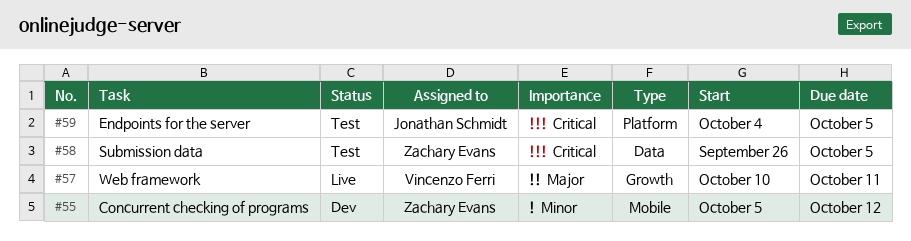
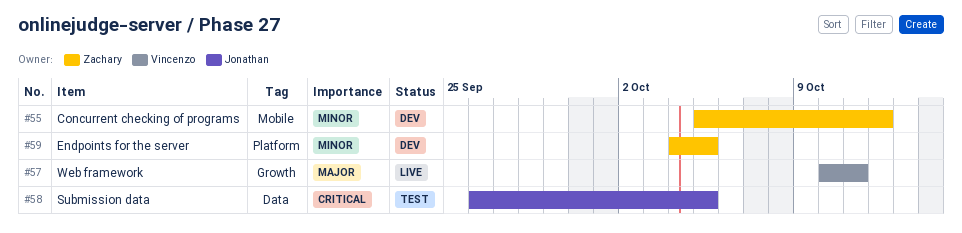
#58, owner: Zachary Evans -> Jonathan Schmidt
#59, status: Test -> Dev
#59, owner: Jonathan Schmidt -> Zachary Evans
#59, priority: Critical -> Minor

